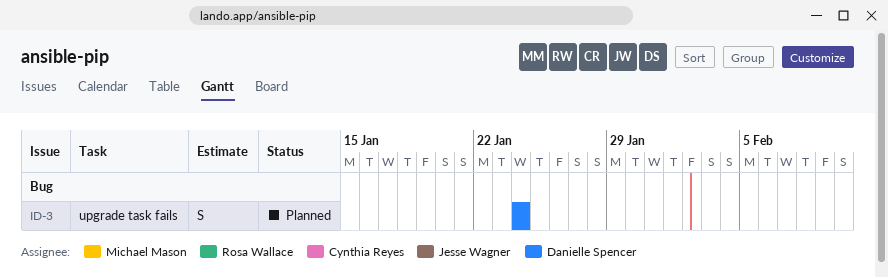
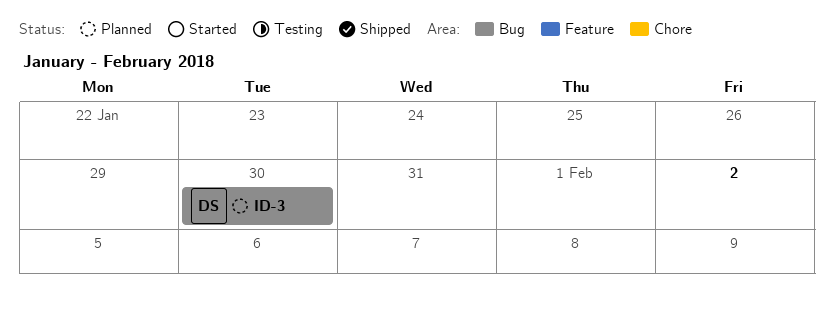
ID-3, start: Jan 24 -> Jan 30
ID-3, due: Jan 24 -> Jan 30

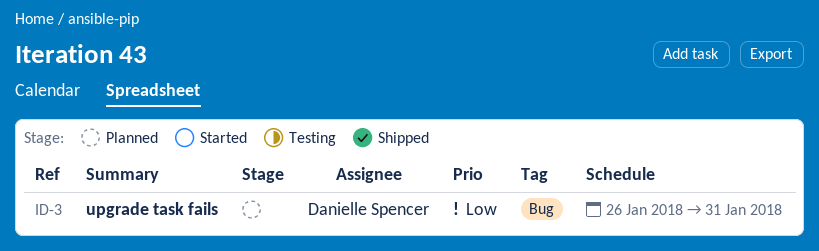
ID-3, start: Jan 30 -> Jan 26
ID-3, due: Jan 30 -> Jan 31

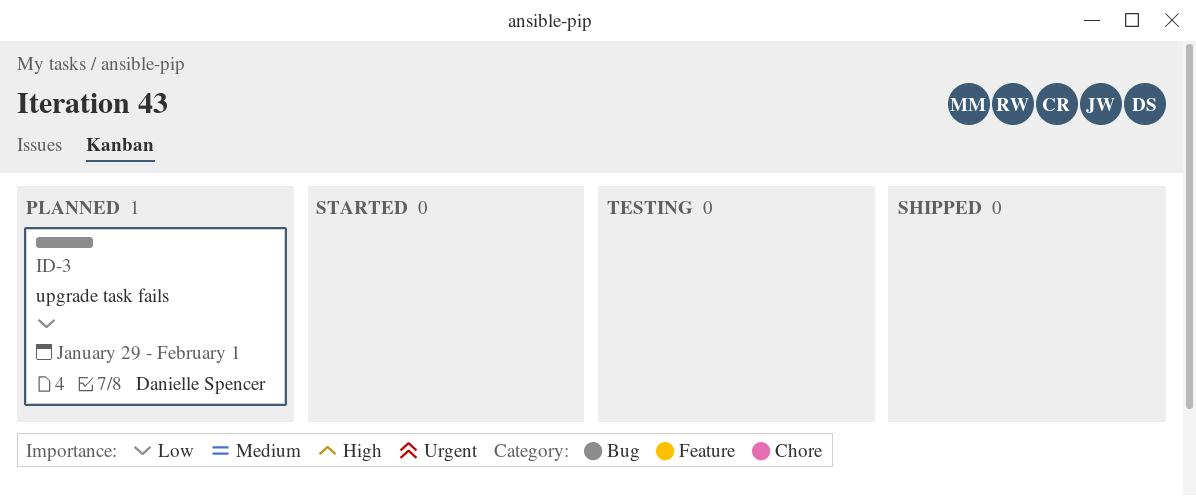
ID-3, start: Jan 26 -> Jan 29
ID-3, due: Jan 31 -> Feb 1

